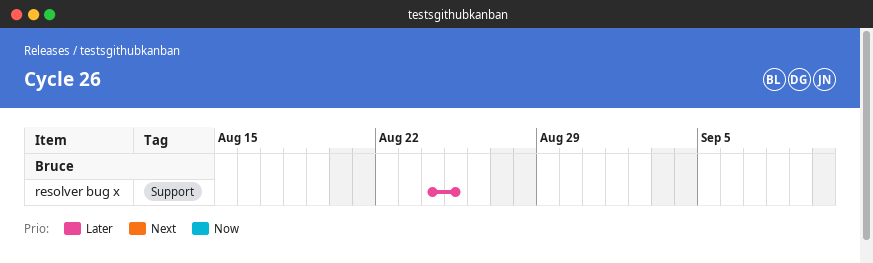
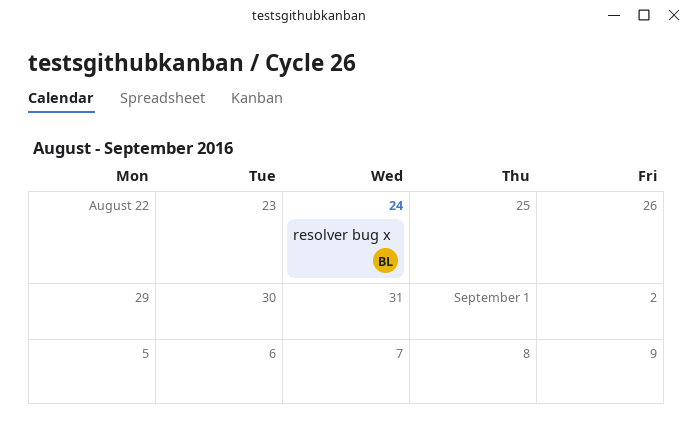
resolver bug x, due: Aug 25 -> Aug 24

